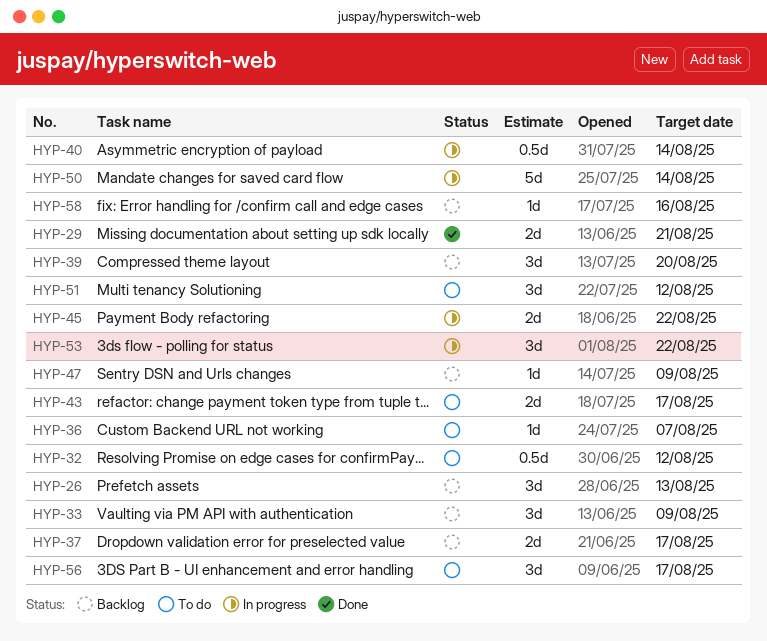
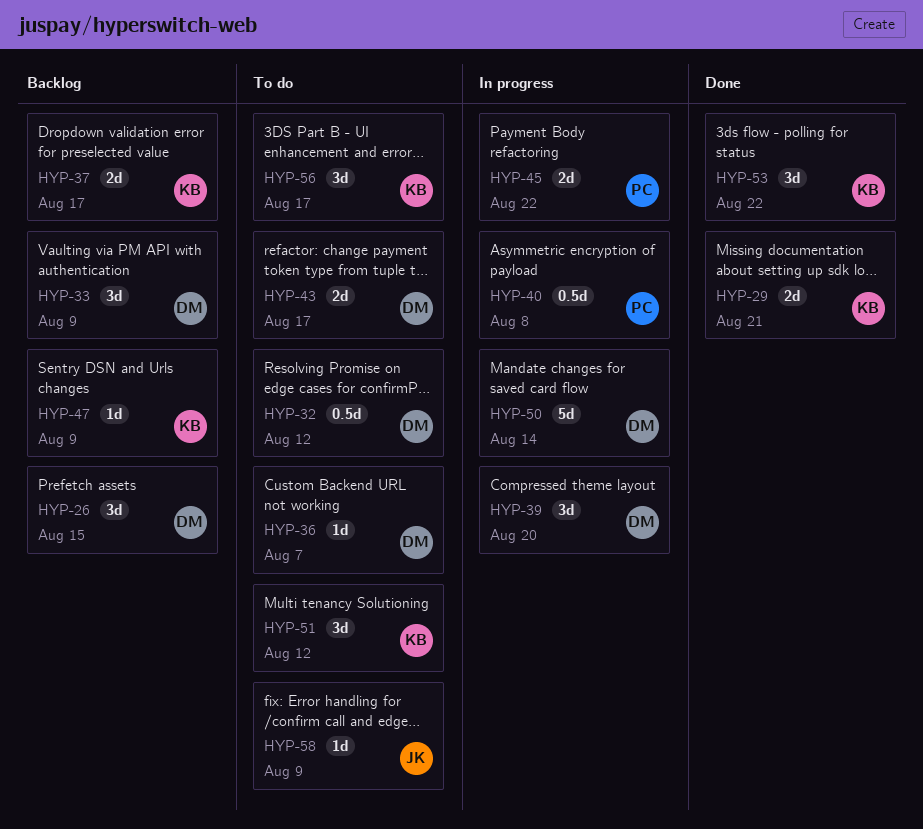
HYP-26, due: Aug 13 -> Aug 15
HYP-39, status: Backlog -> In progress
HYP-40, due: Aug 14 -> Aug 8
HYP-53, status: In progress -> Done
HYP-58, status: Backlog -> To do
HYP-58, due: Aug 16 -> Aug 9

